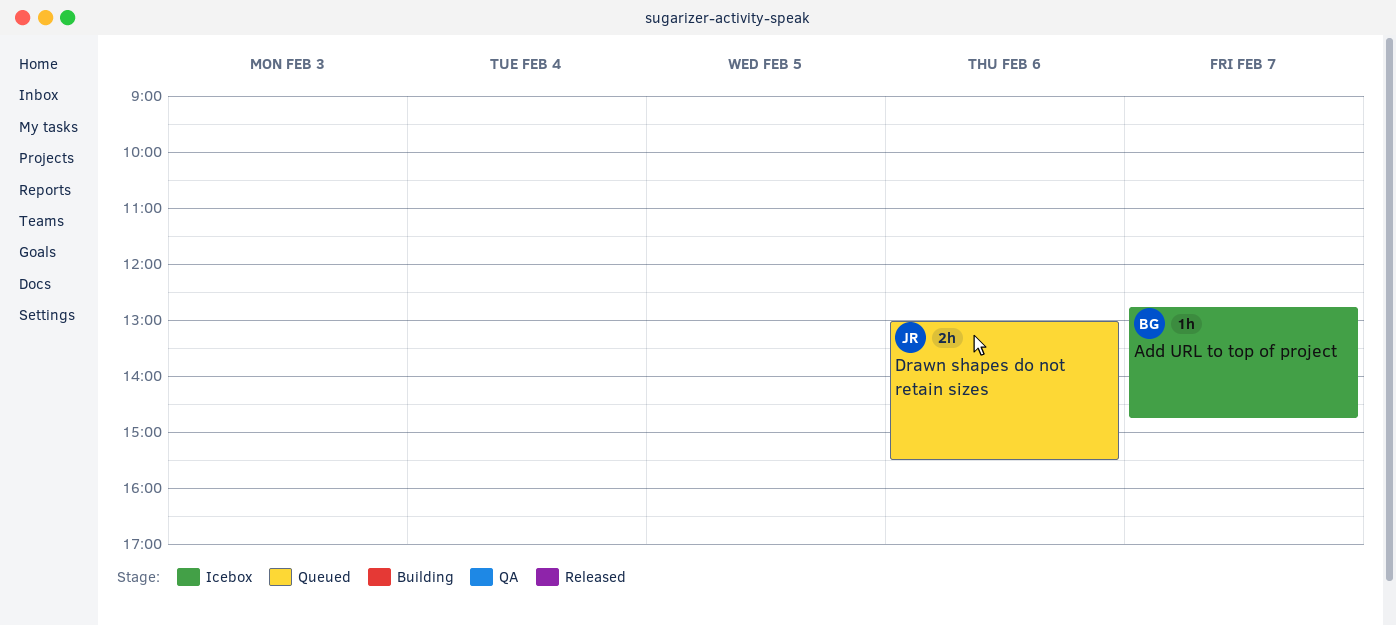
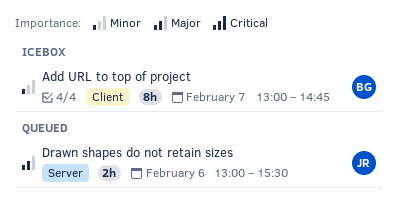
Add URL to top of project, estimate: 1h -> 8h
Add URL to top of project, begins: 12:45 -> 13:00

